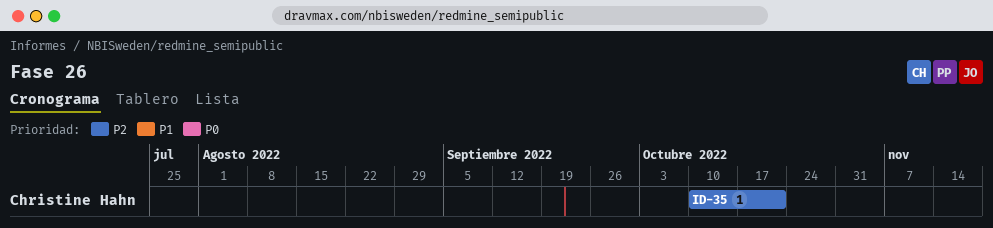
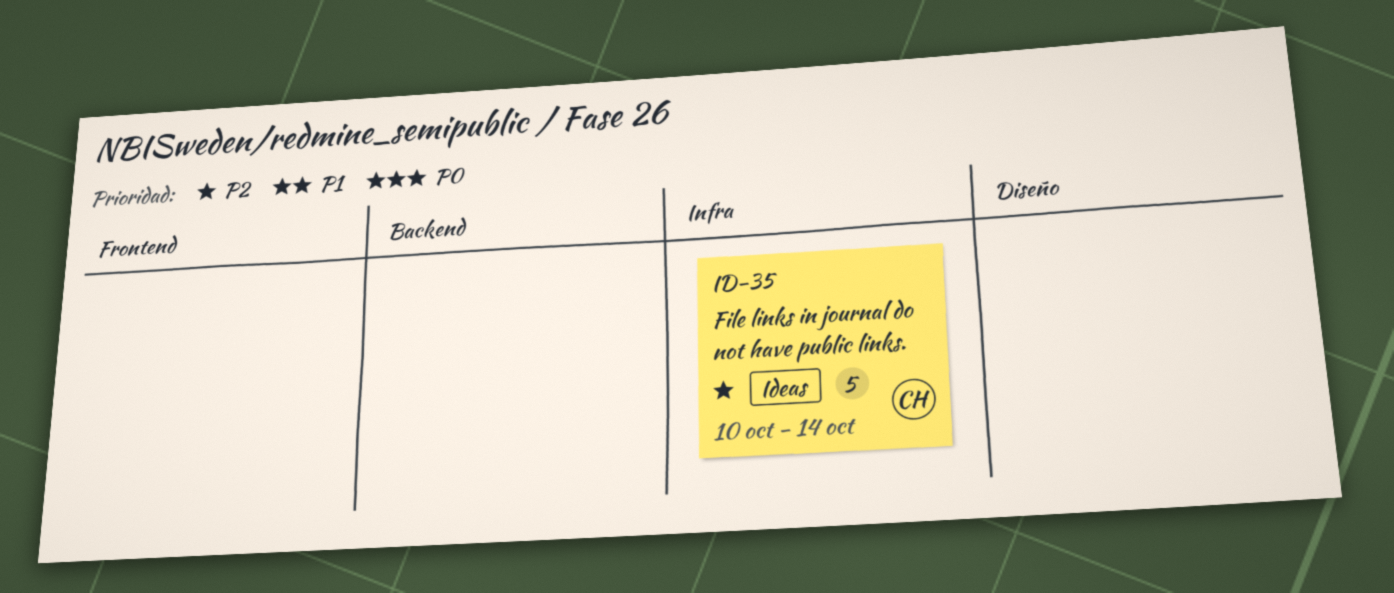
ID-35, estimate: 1 -> 5
ID-35, due: Oct 21 -> Oct 14

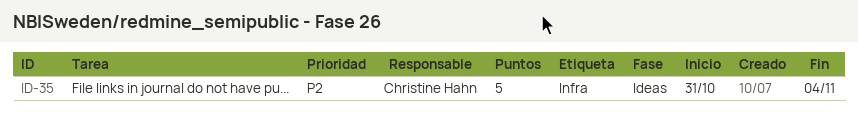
ID-35, start: Oct 10 -> Oct 31
ID-35, due: Oct 14 -> Nov 4

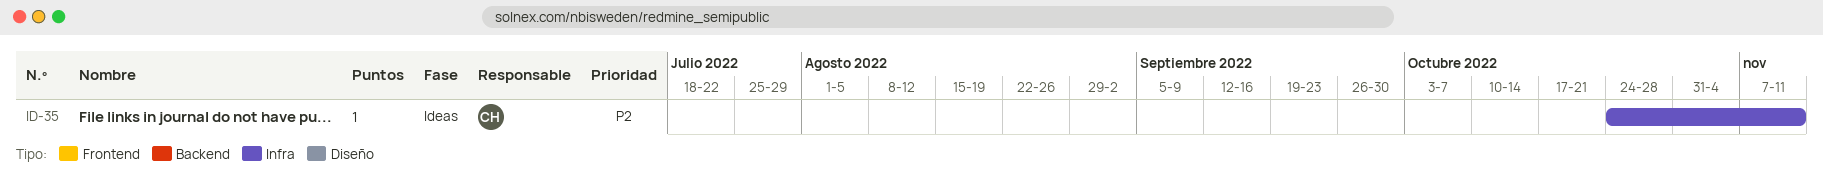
ID-35, estimate: 5 -> 1
ID-35, start: Oct 31 -> Oct 24
ID-35, due: Nov 4 -> Nov 11

